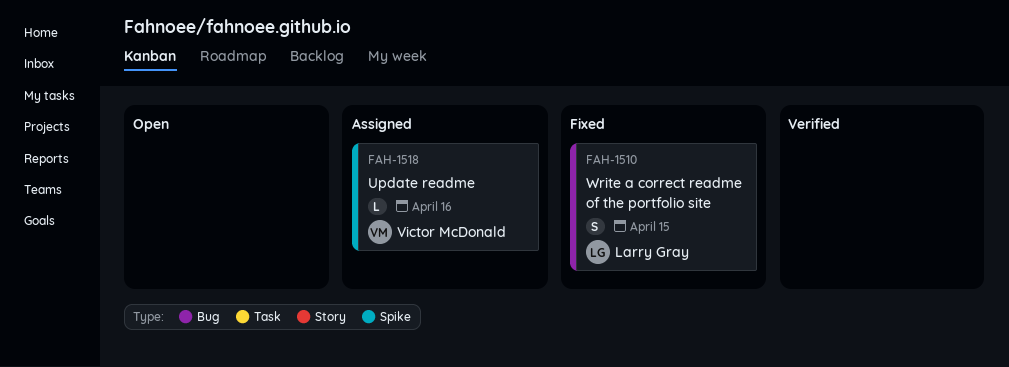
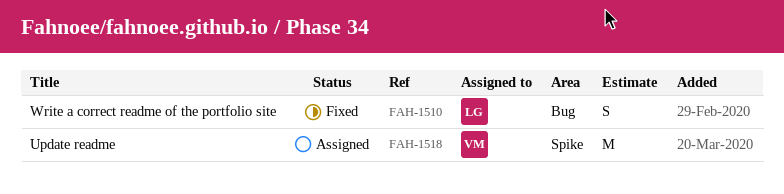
FAH-1518, estimate: L -> M

